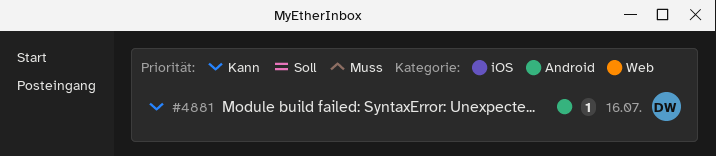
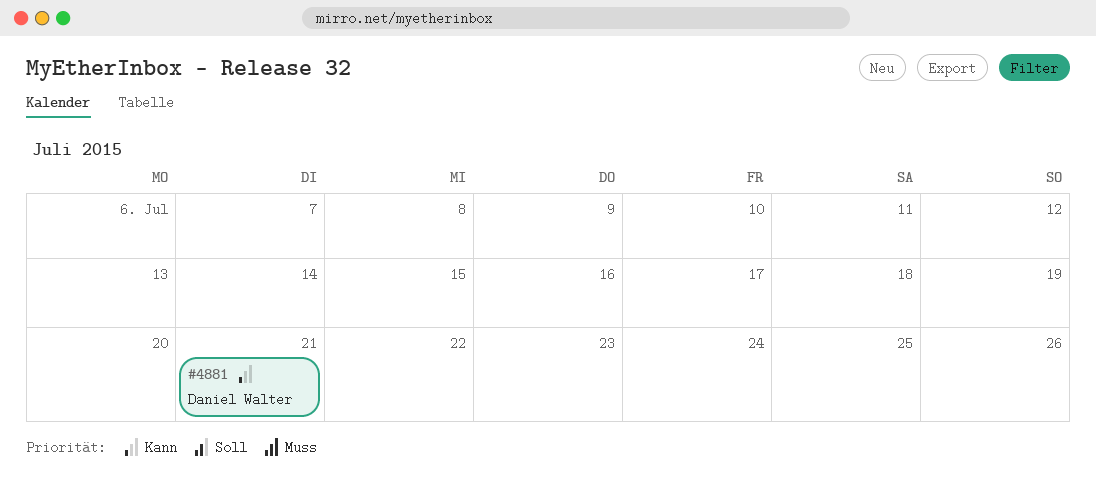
#4881, due: Jul 16 -> Jul 21

